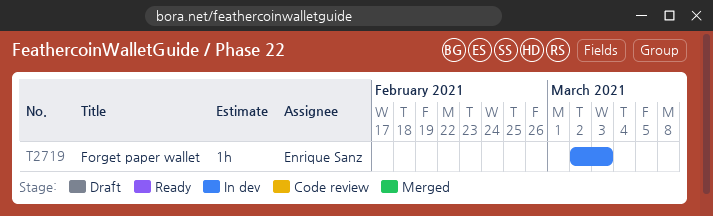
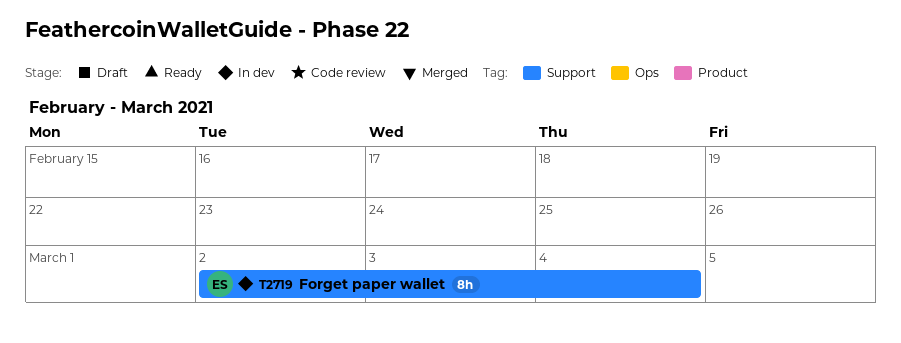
T2719, estimate: 1h -> 8h
T2719, due: Mar 3 -> Mar 4

